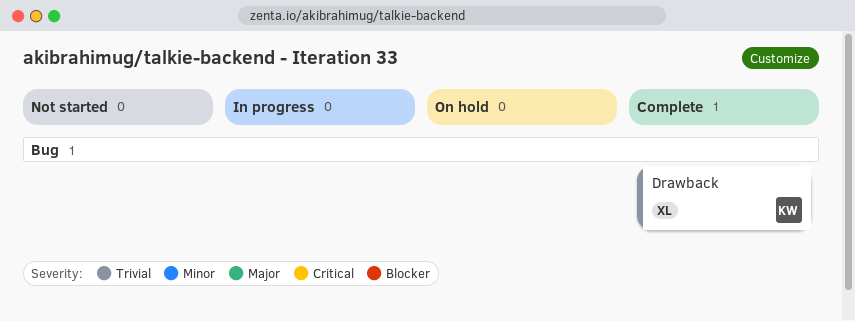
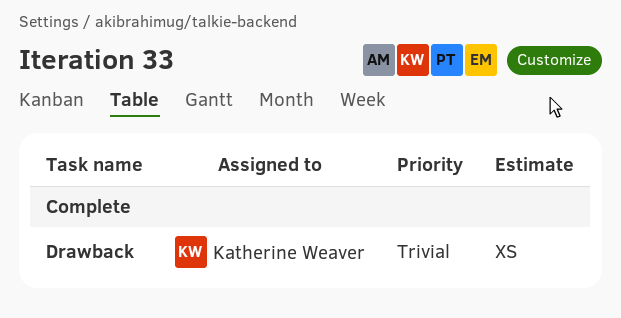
Drawback, estimate: XL -> XS

